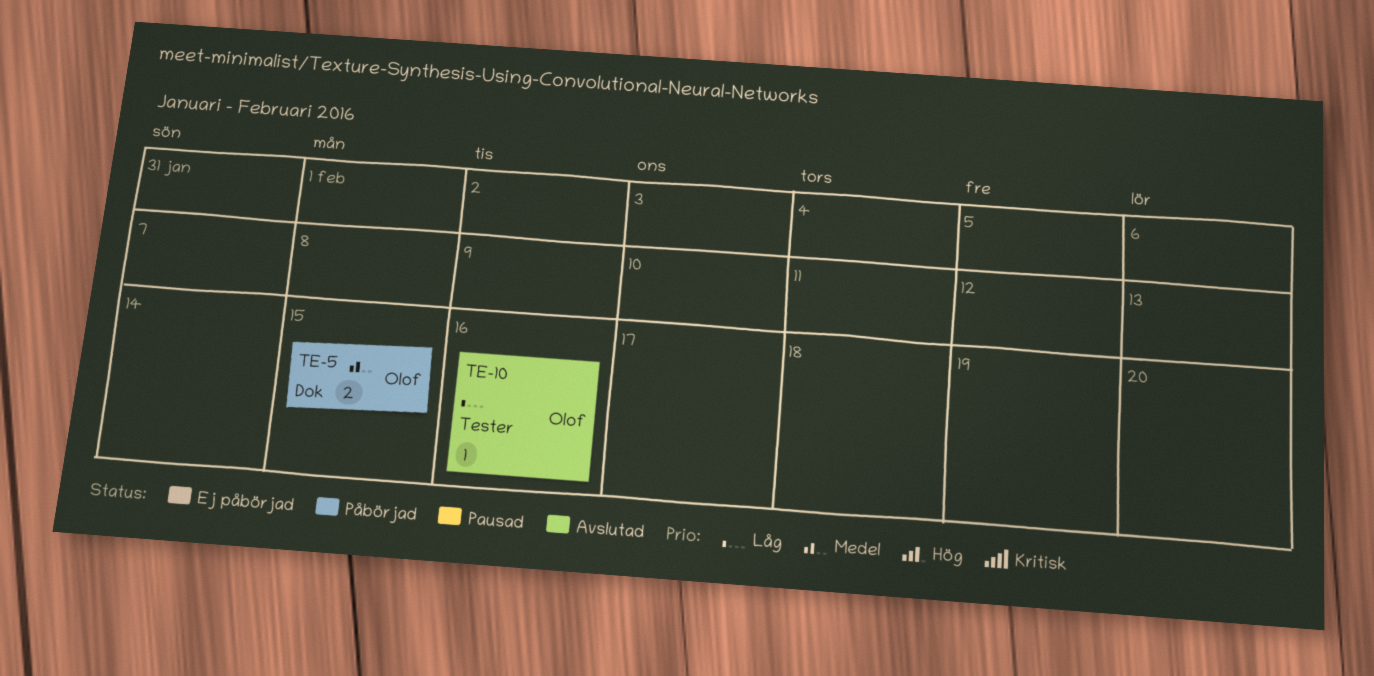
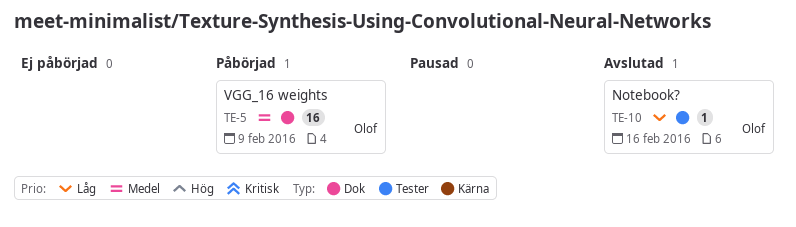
TE-5, estimate: 2 -> 16
TE-5, due: Feb 15 -> Feb 9

